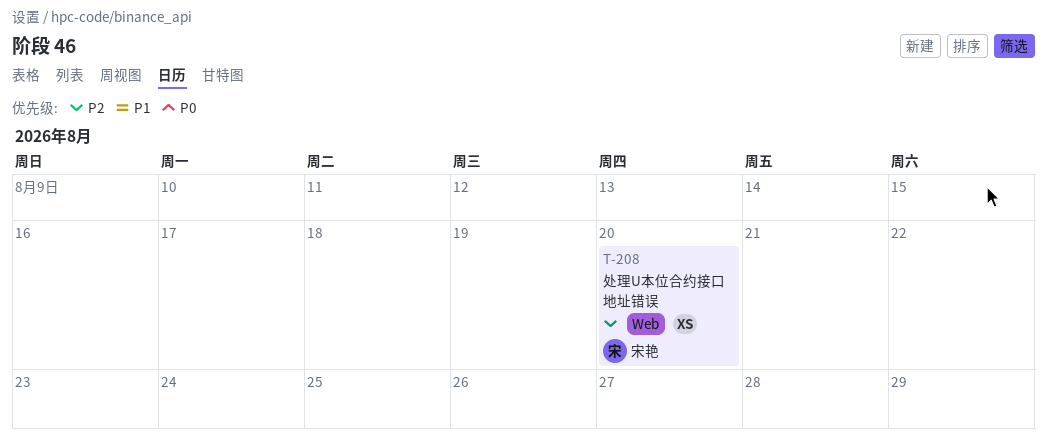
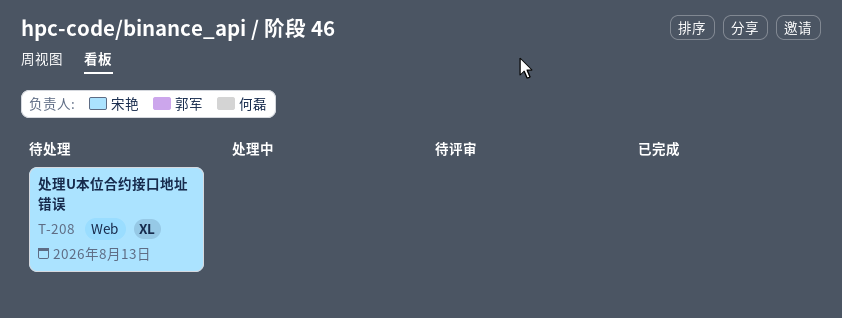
T-208, estimate: XS -> XL
T-208, due: Aug 20 -> Aug 13

